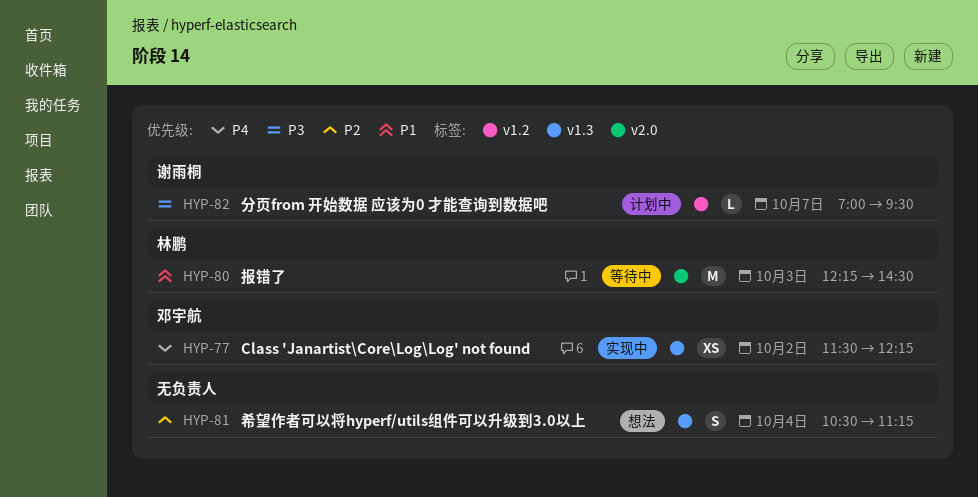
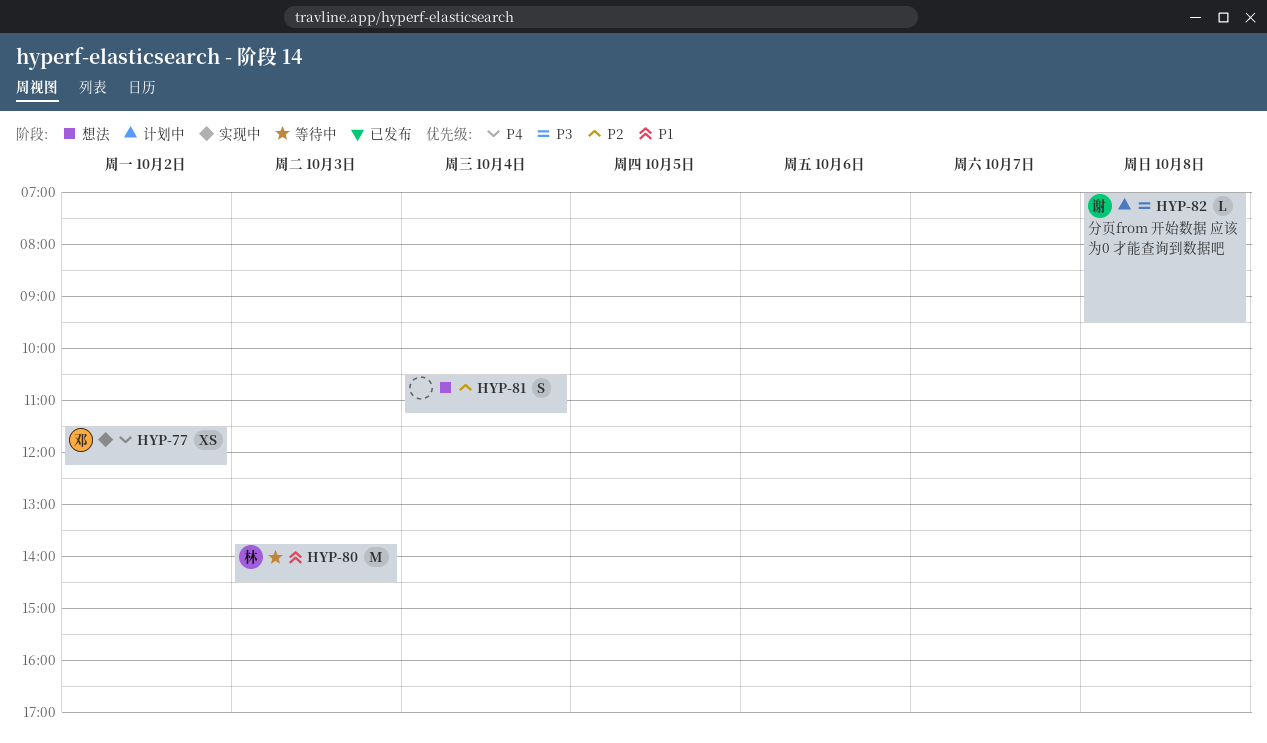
HYP-80, begins: 12:15 -> 13:45
HYP-82, day: Oct 7 -> Oct 8

